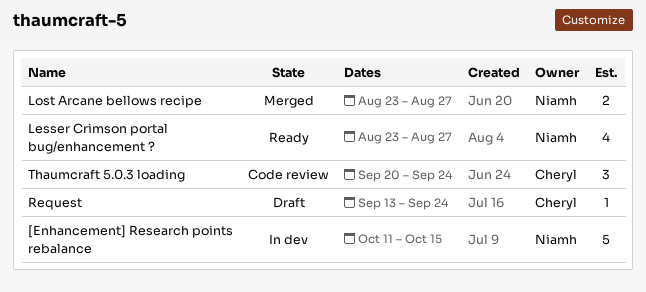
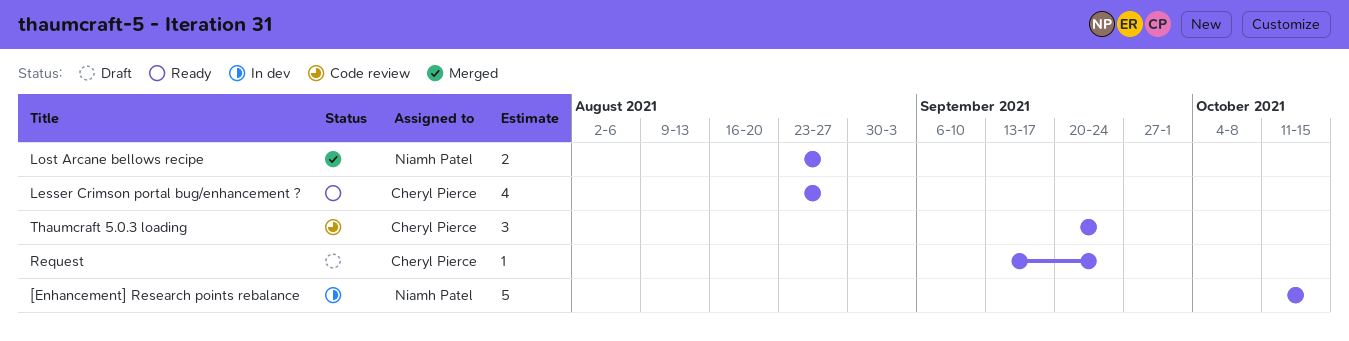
Lesser Crimson portal bug/enhancement ?, owner: Niamh Patel -> Cheryl Pierce

